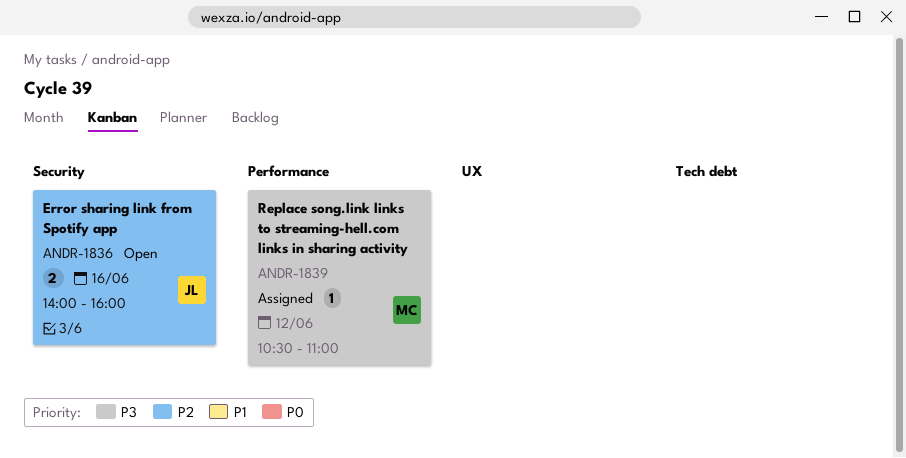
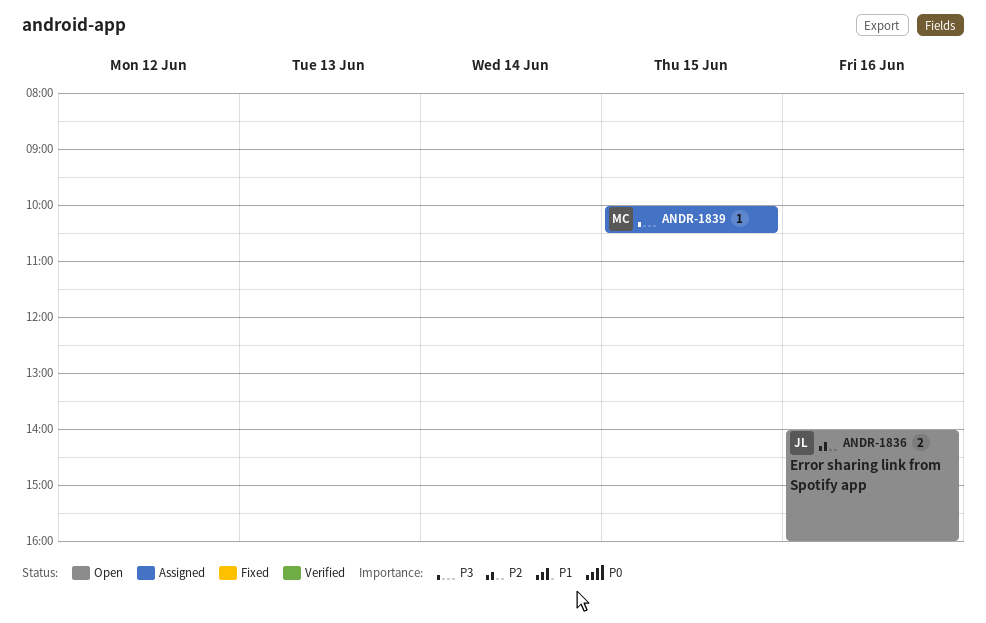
ANDR-1839, day: Jun 12 -> Jun 15
ANDR-1839, begins: 10:30 -> 10:00
ANDR-1839, ends: 11:00 -> 10:30

